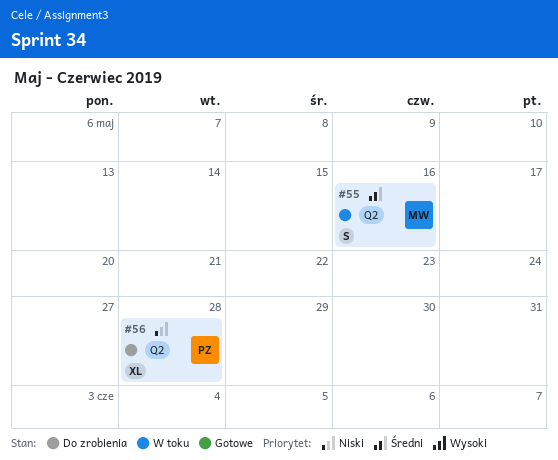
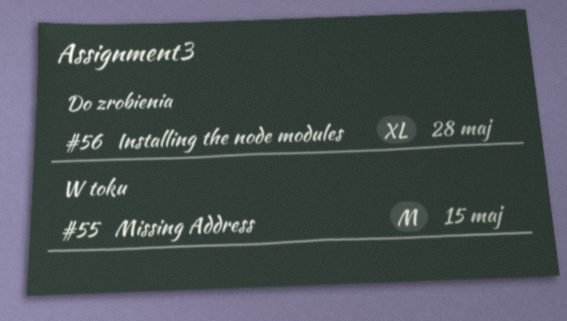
#55, estimate: S -> M
#55, due: May 16 -> May 15

